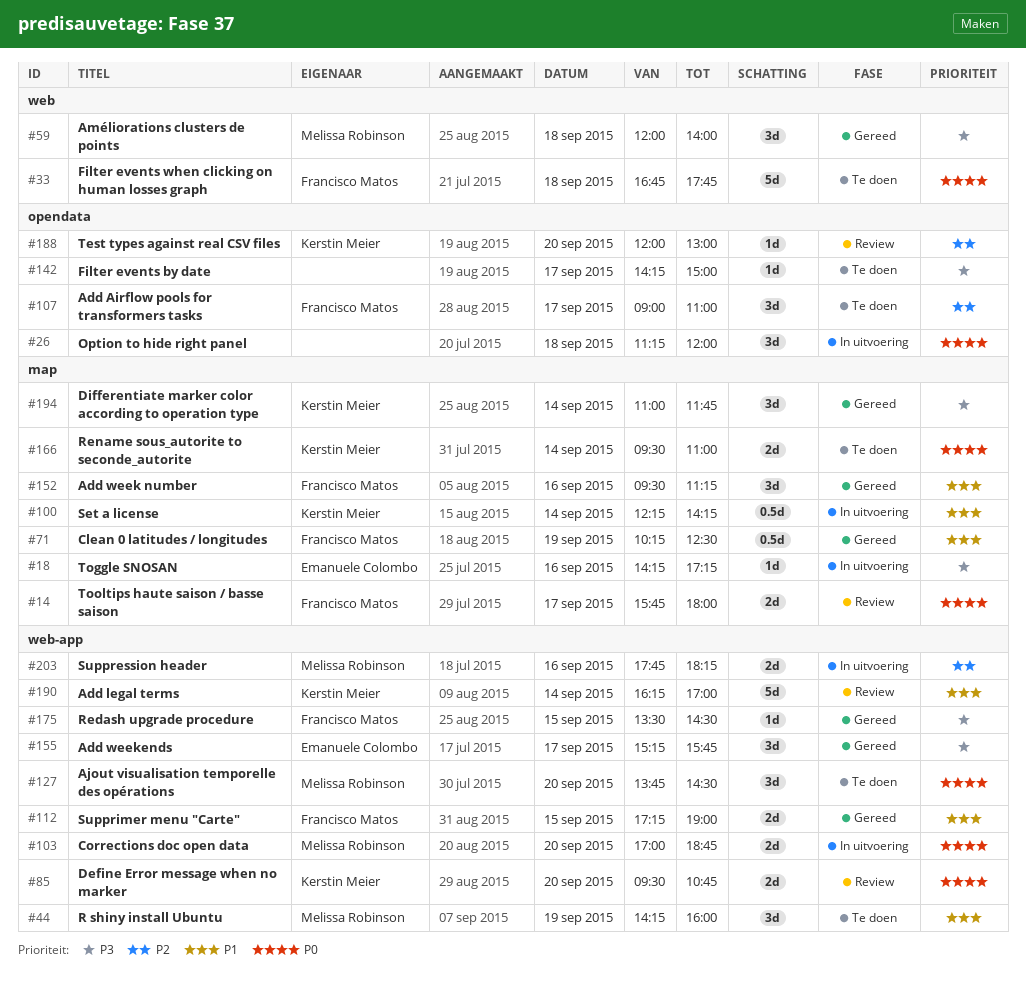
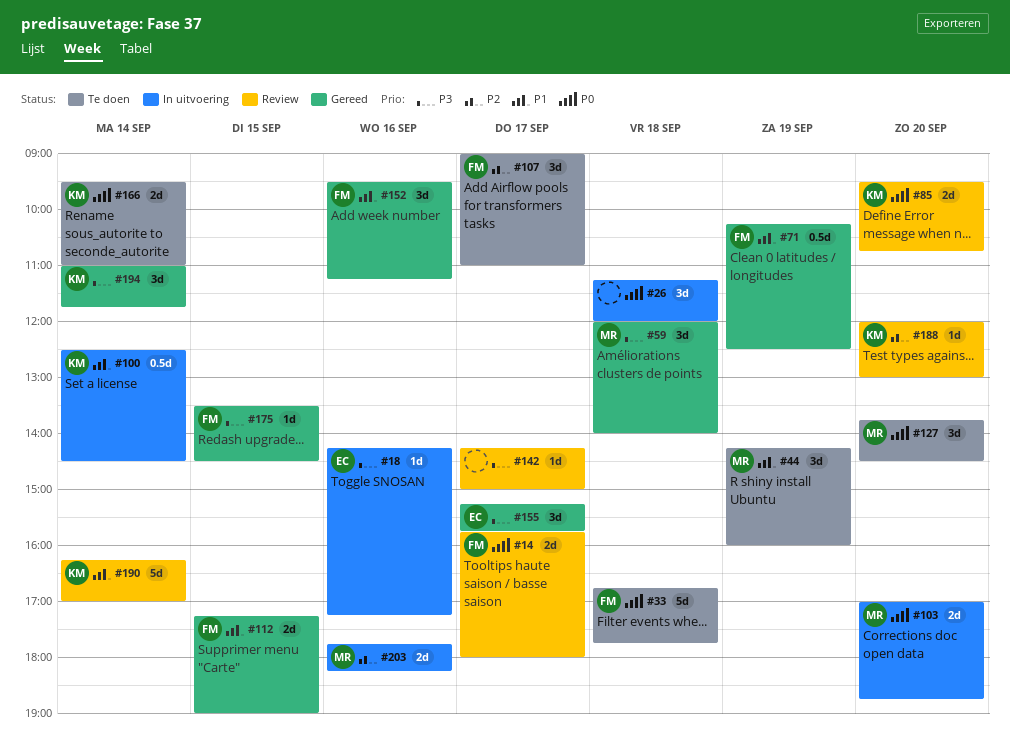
#100, begins: 12:15 -> 12:30
#100, ends: 14:15 -> 14:30
#142, status: Te doen -> Review

